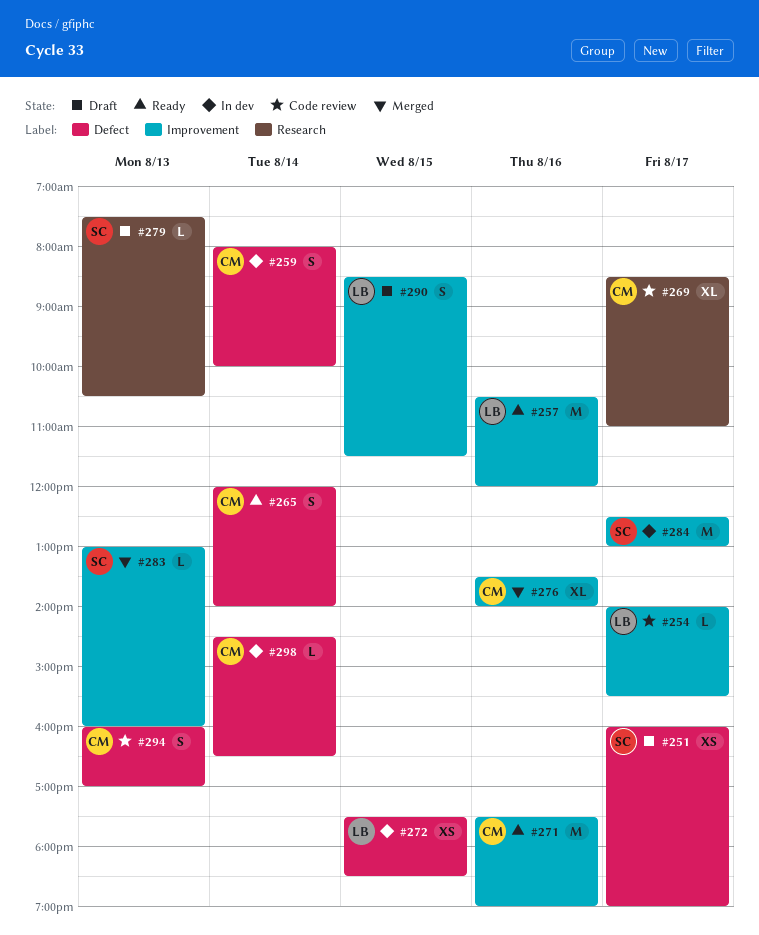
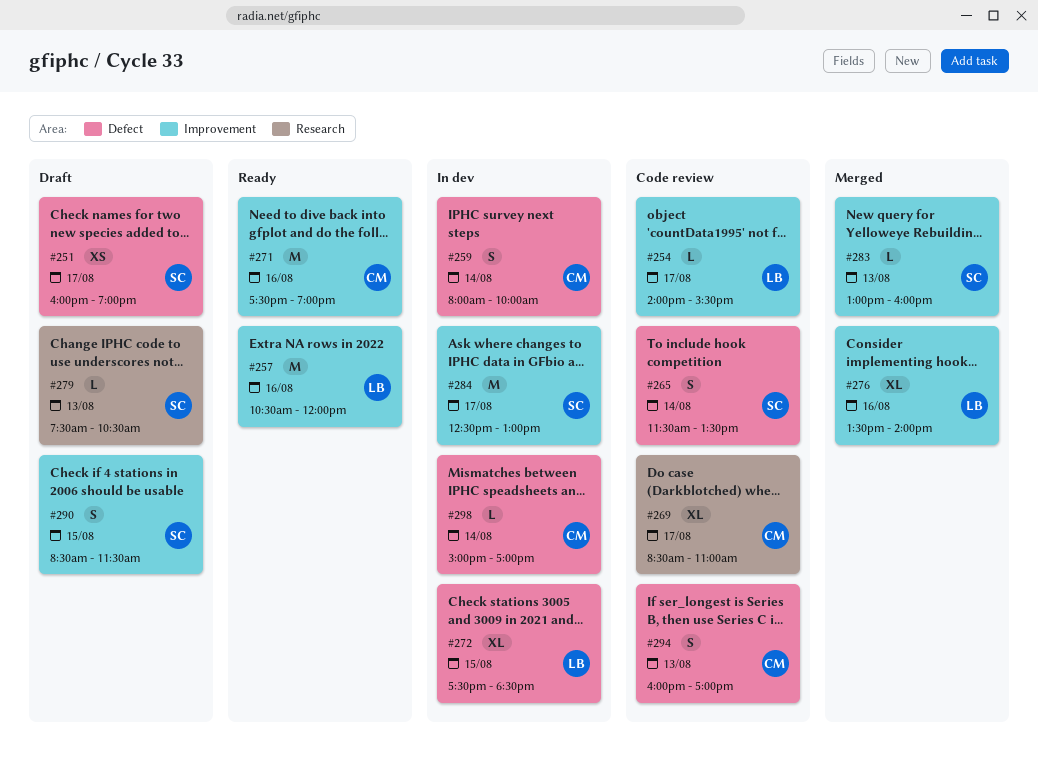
#265, status: Ready -> Code review
#265, owner: CM -> SC
#265, begins: 12:00 -> 11:30
#265, ends: 14:00 -> 13:30
#272, estimate: XS -> XL
#276, owner: CM -> LB
#290, owner: LB -> SC
#298, begins: 14:30 -> 15:00
#298, ends: 16:30 -> 17:00

